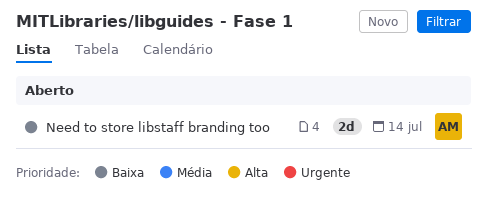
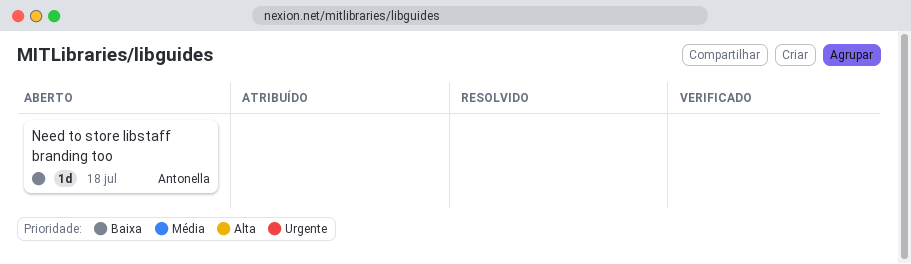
Need to store libstaff branding too, estimate: 2d -> 1d
Need to store libstaff branding too, due: Jul 14 -> Jul 18

